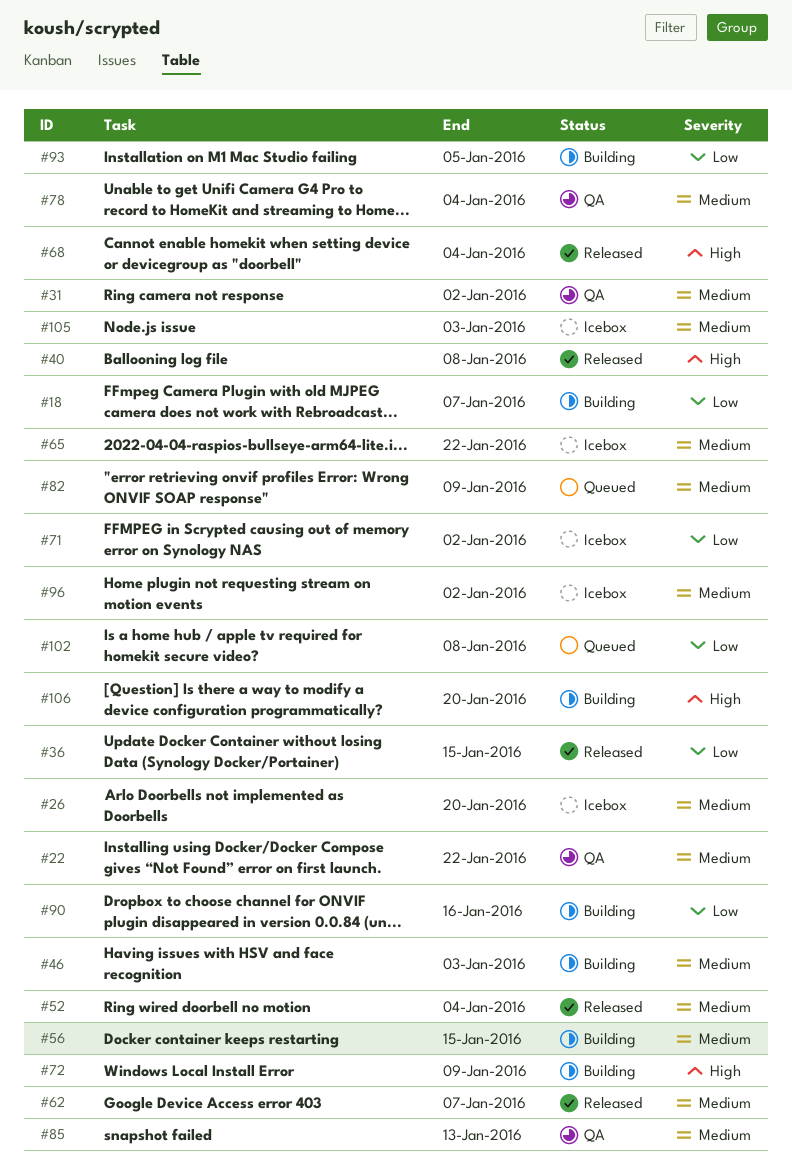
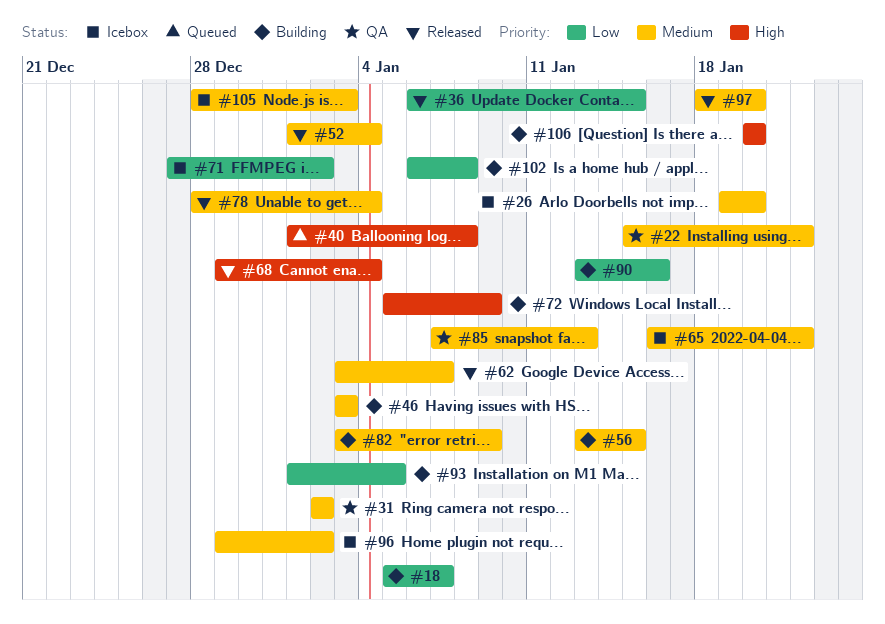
#40, status: Released -> Queued
#78, status: QA -> Released
#82, status: Queued -> Building
#97: none -> present
#102, status: Queued -> Building

